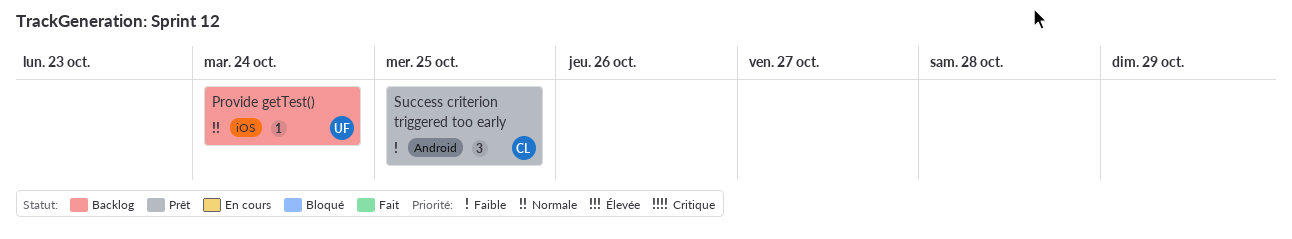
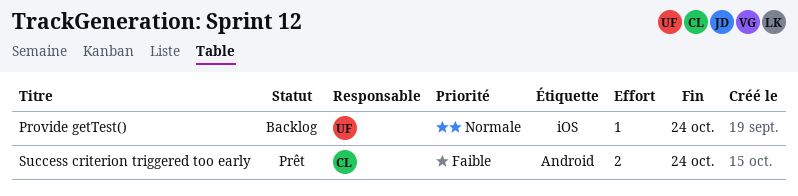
Success criterion triggered too early, estimate: 3 -> 2
Success criterion triggered too early, due: Oct 25 -> Oct 24

